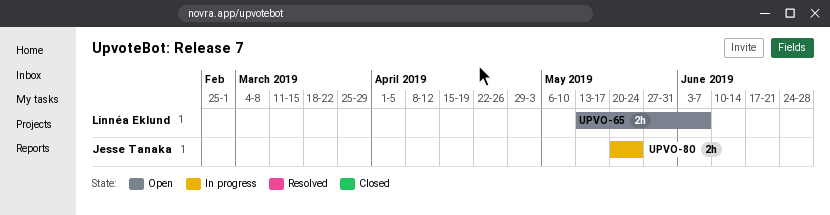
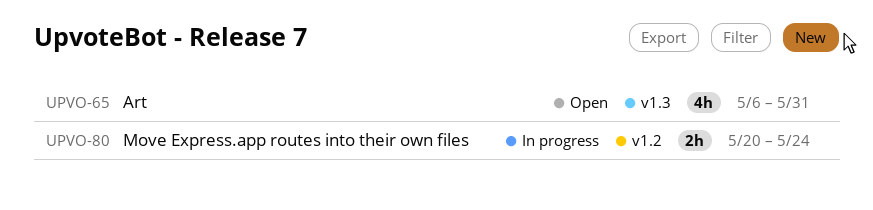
UPVO-65, estimate: 2h -> 4h
UPVO-65, start: May 13 -> May 6
UPVO-65, due: Jun 7 -> May 31

